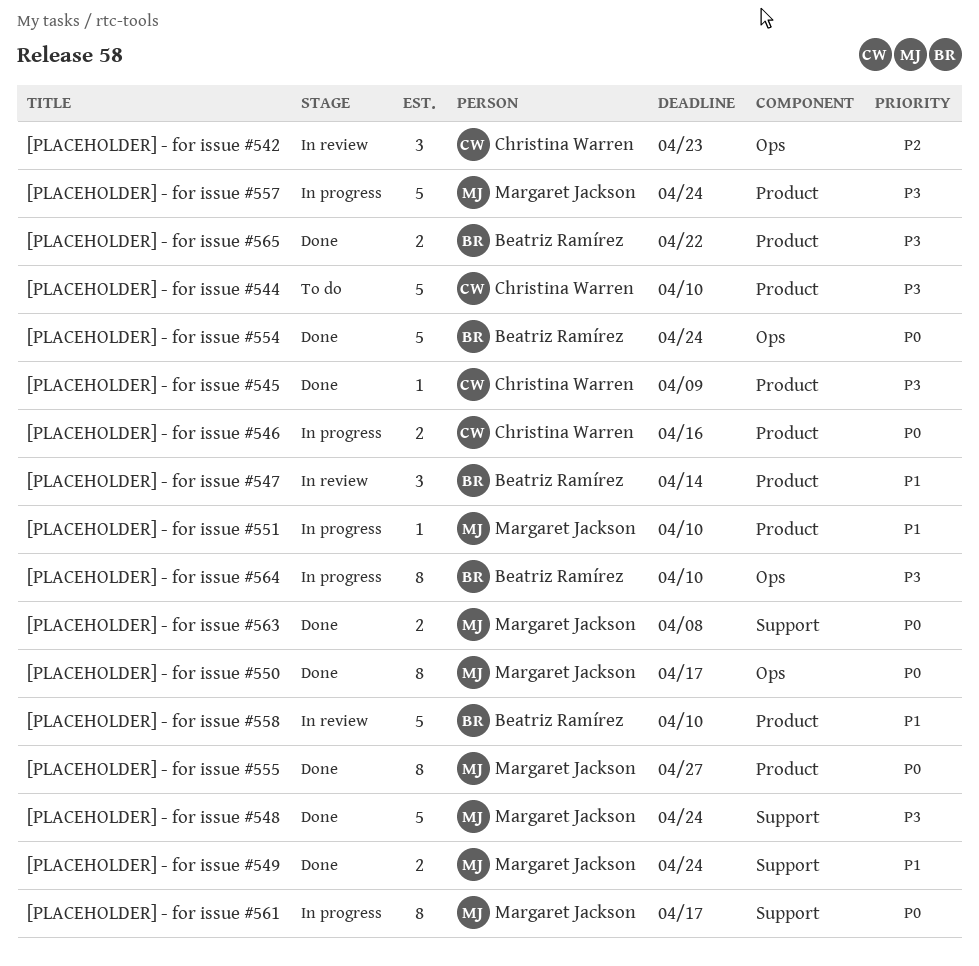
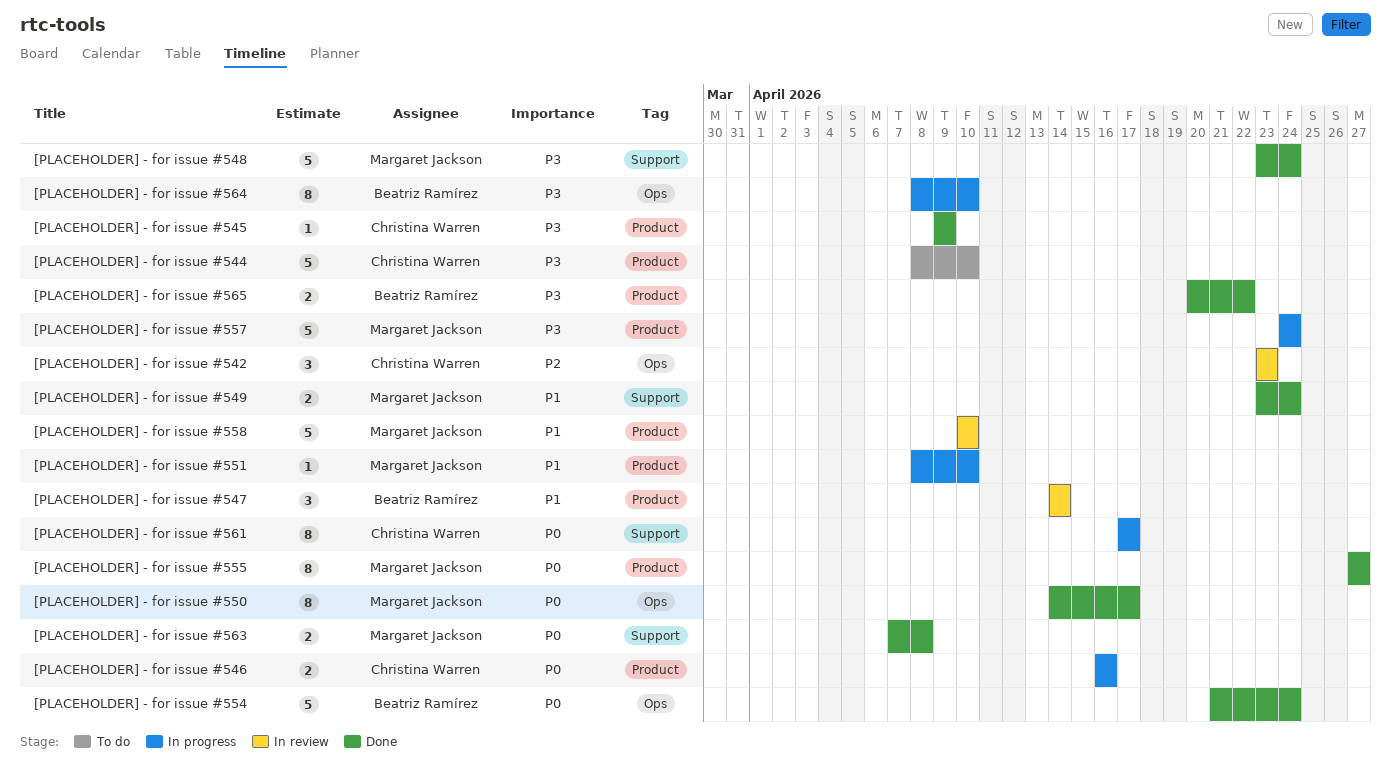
[PLACEHOLDER] - for issue #558, owner: Beatriz Ramírez -> Margaret Jackson
[PLACEHOLDER] - for issue #561, owner: Margaret Jackson -> Christina Warren

